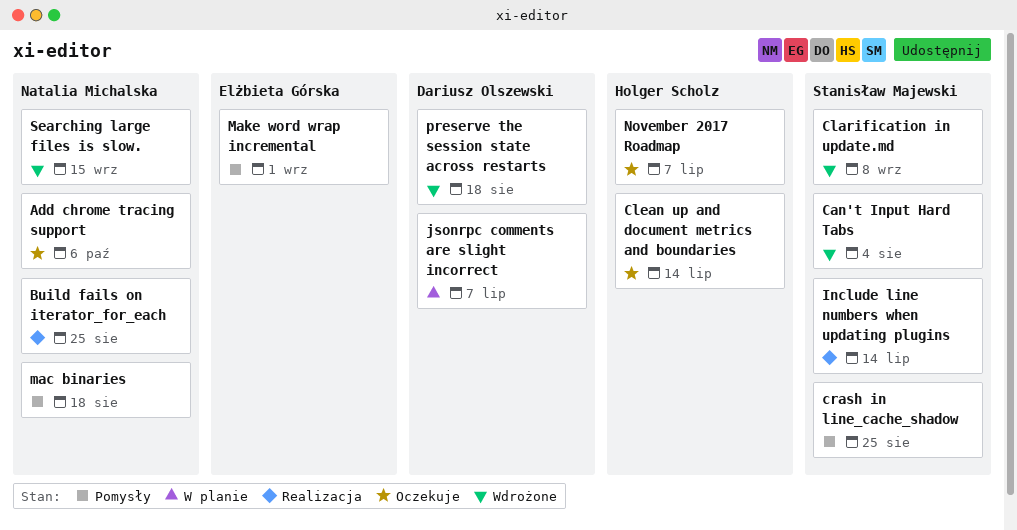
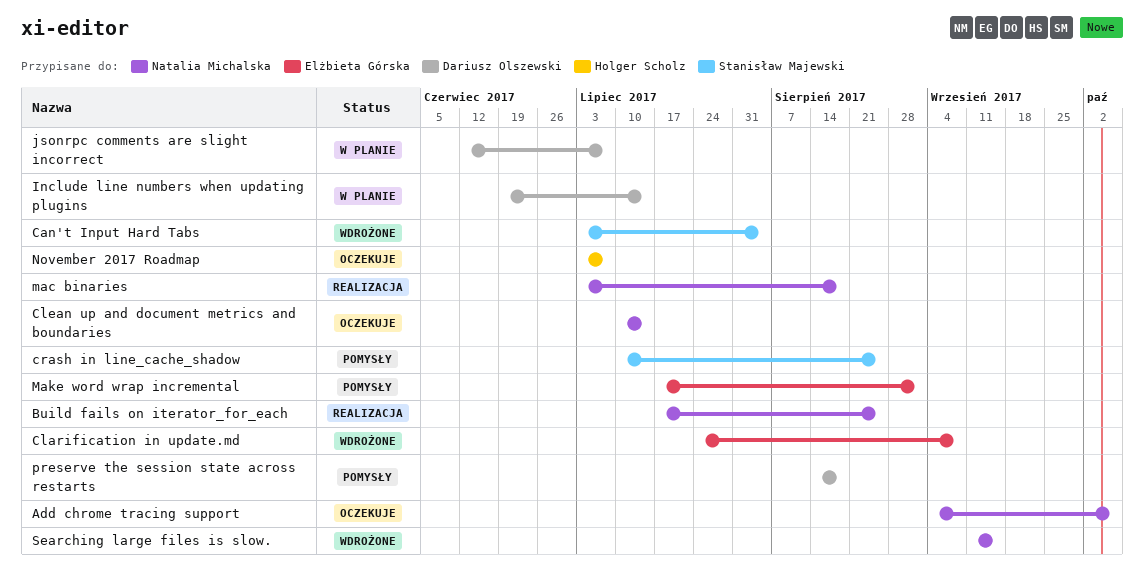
Clarification in update.md, owner: Stanisław Majewski -> Elżbieta Górska
Clean up and document metrics and boundaries, owner: Holger Scholz -> Natalia Michalska
Include line numbers when updating plugins, status: Realizacja -> W planie
Include line numbers when updating plugins, owner: Stanisław Majewski -> Dariusz Olszewski
mac binaries, status: Pomysły -> Realizacja
preserve the session state across restarts, status: Wdrożone -> Pomysły

